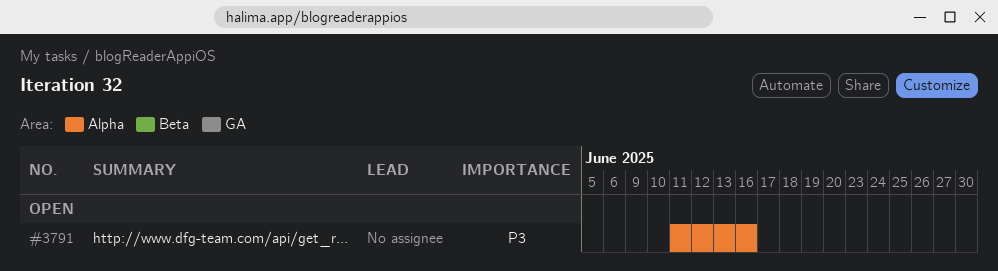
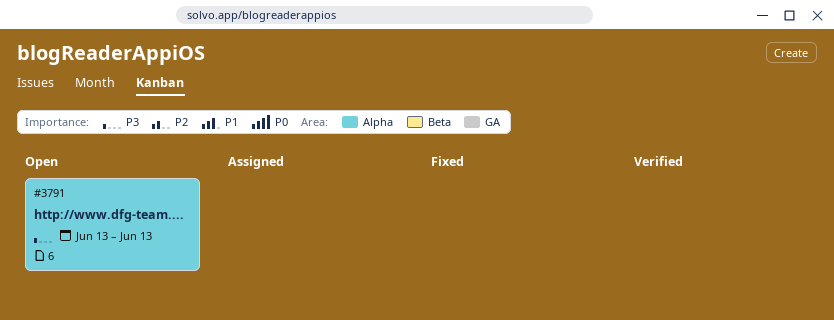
#3791, start: Jun 11 -> Jun 13
#3791, due: Jun 16 -> Jun 13

